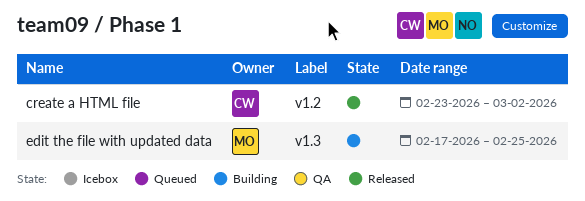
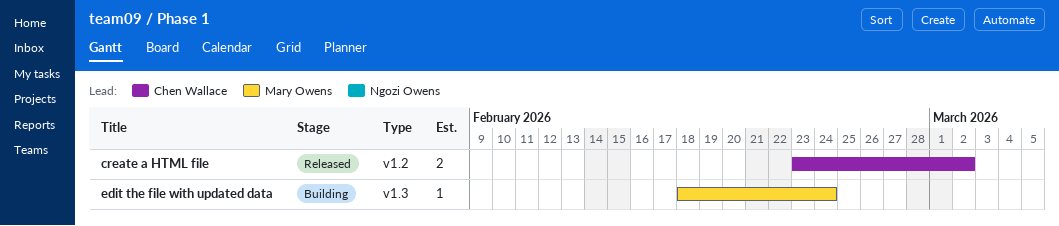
edit the file with updated data, start: Feb 17 -> Feb 18
edit the file with updated data, due: Feb 25 -> Feb 24

